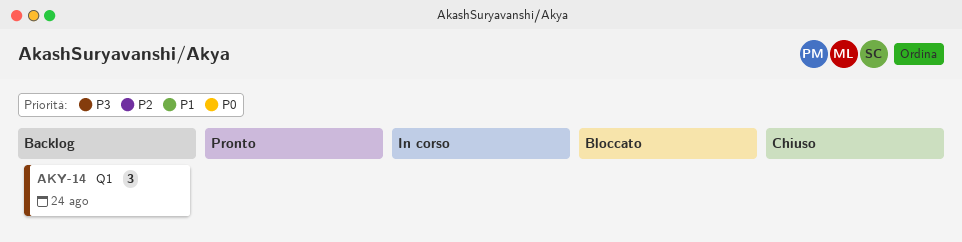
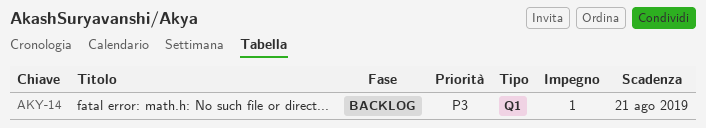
AKY-14, estimate: 3 -> 1
AKY-14, due: Aug 24 -> Aug 21

